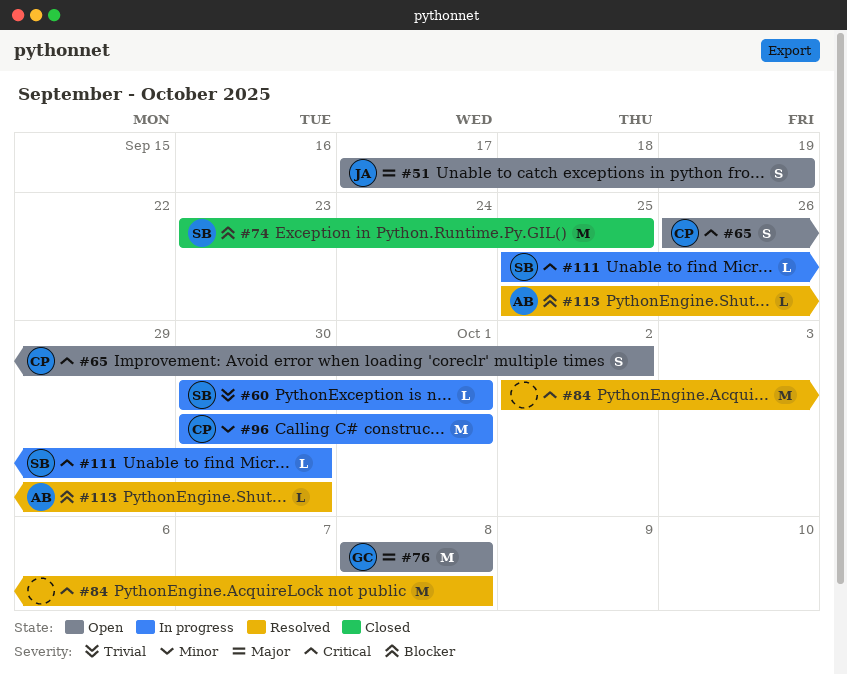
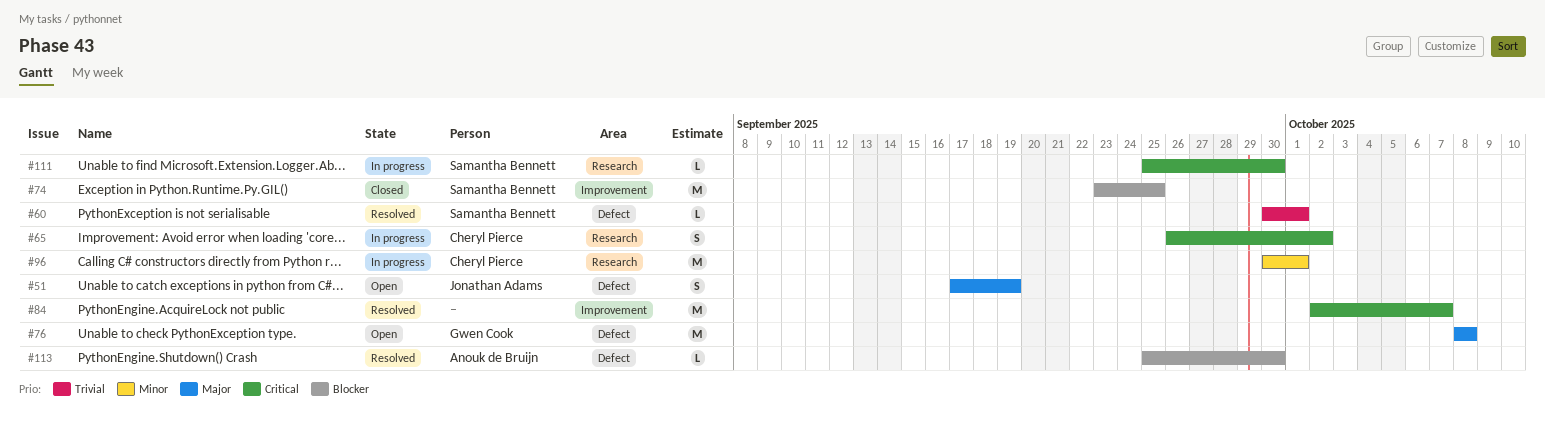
#60, status: In progress -> Resolved
#65, status: Open -> In progress
#84, due: Oct 8 -> Oct 7

